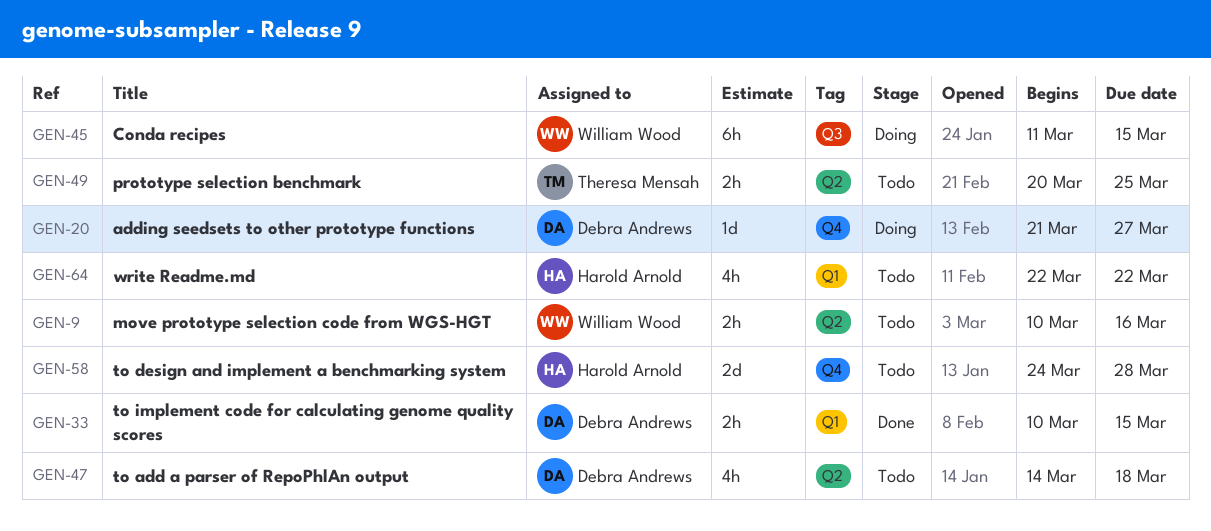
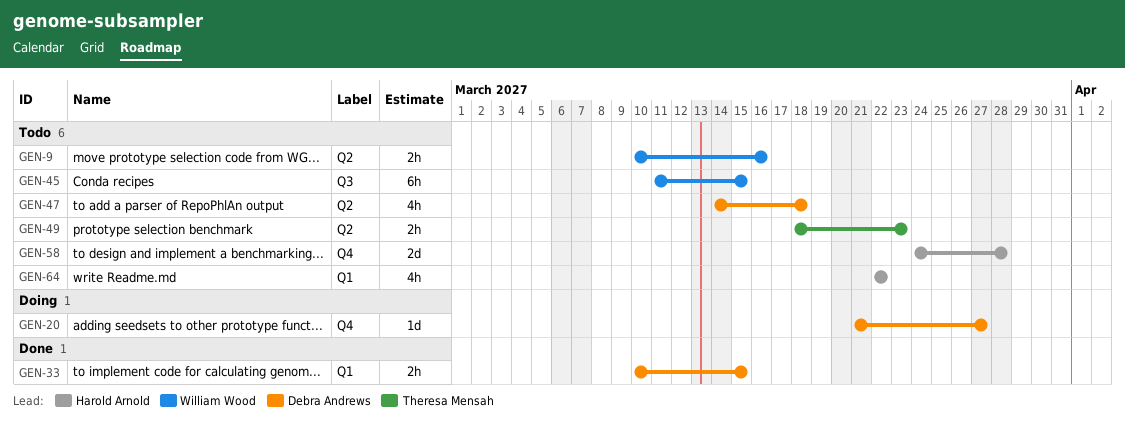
GEN-45, status: Doing -> Todo
GEN-49, start: Mar 20 -> Mar 18
GEN-49, due: Mar 25 -> Mar 23

